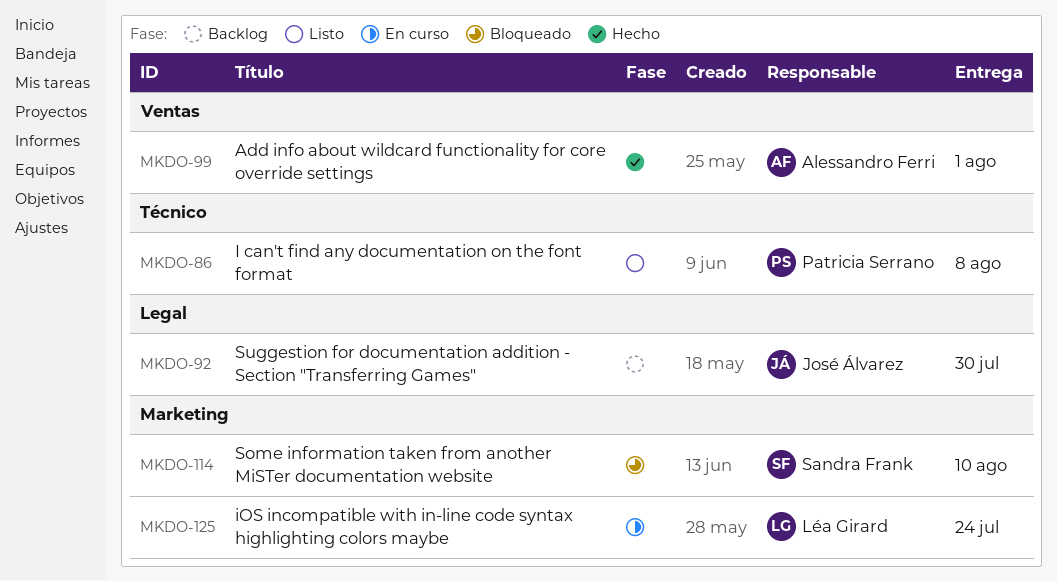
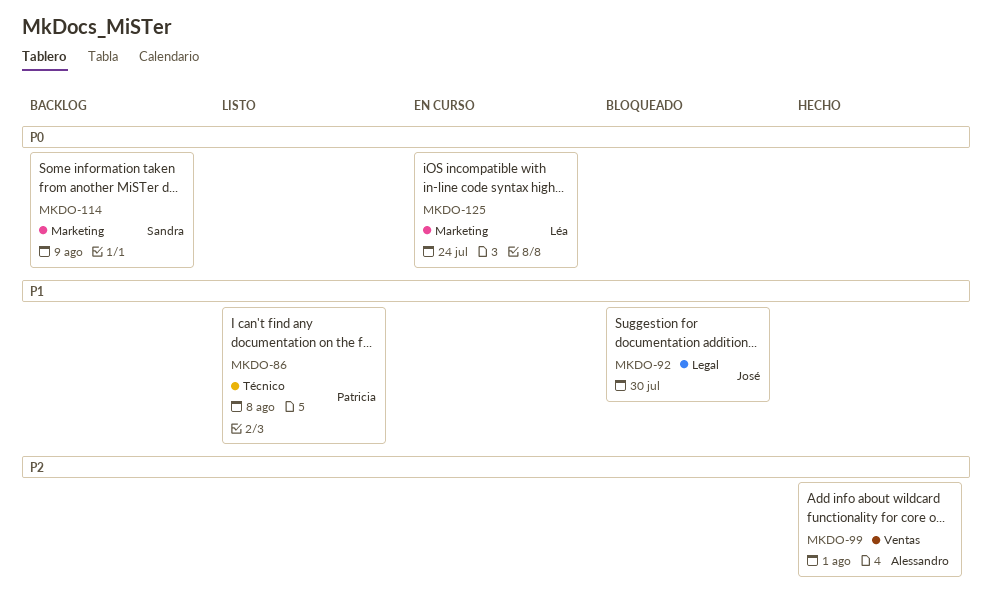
MKDO-92, status: Backlog -> Bloqueado
MKDO-114, status: Bloqueado -> Backlog
MKDO-114, due: Aug 10 -> Aug 9

